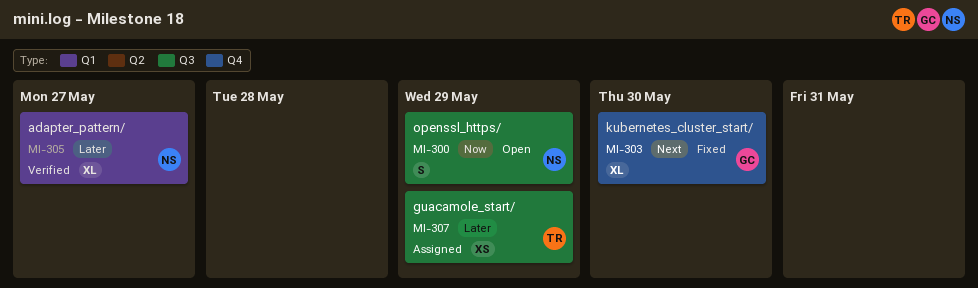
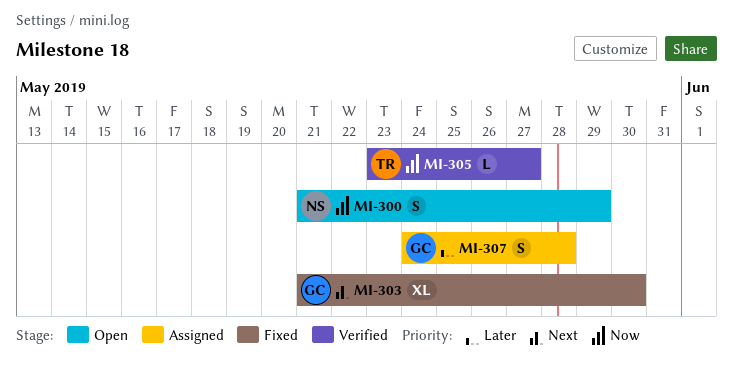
MI-305, owner: NS -> TR
MI-305, priority: Later -> Now
MI-305, estimate: XL -> L
MI-307, owner: TR -> GC
MI-307, estimate: XS -> S
MI-307, due: May 29 -> May 28

